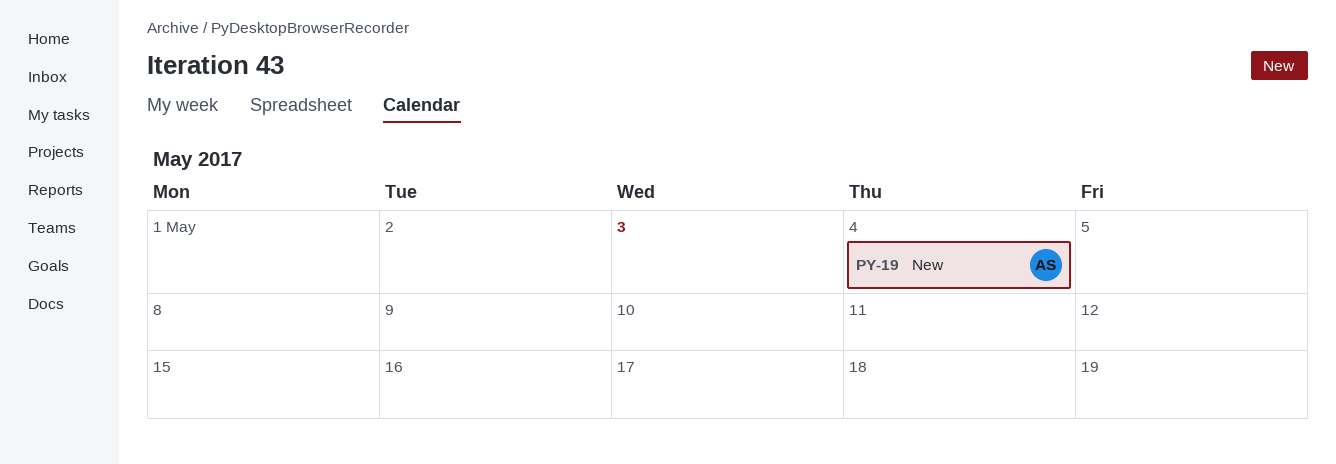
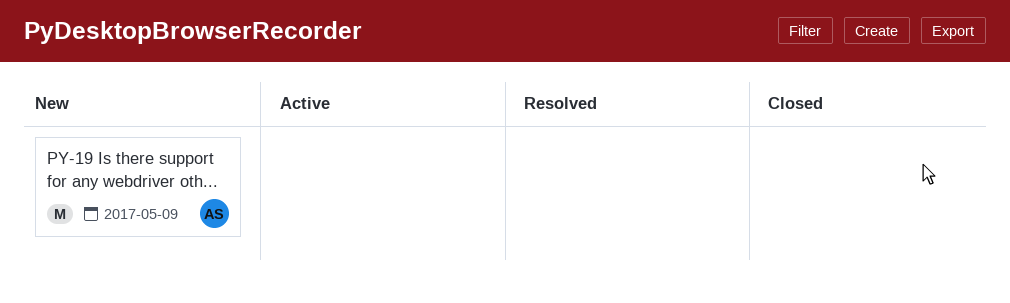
PY-19, due: May 4 -> May 9

